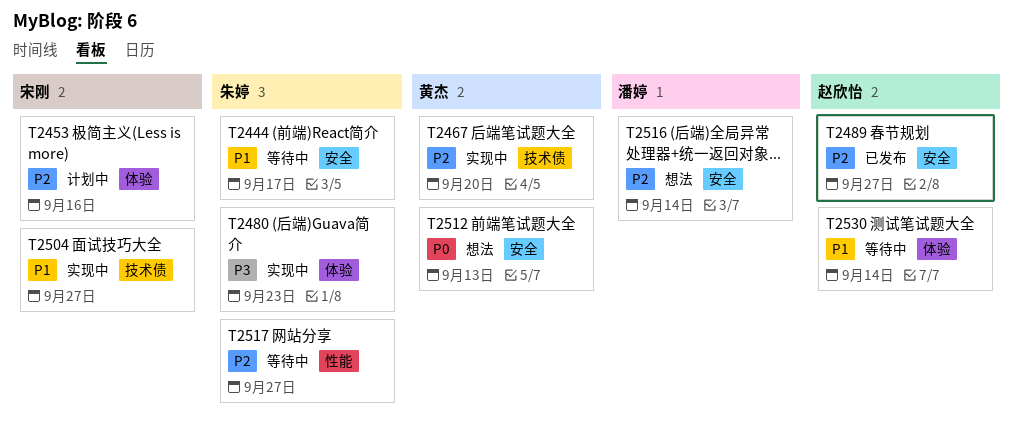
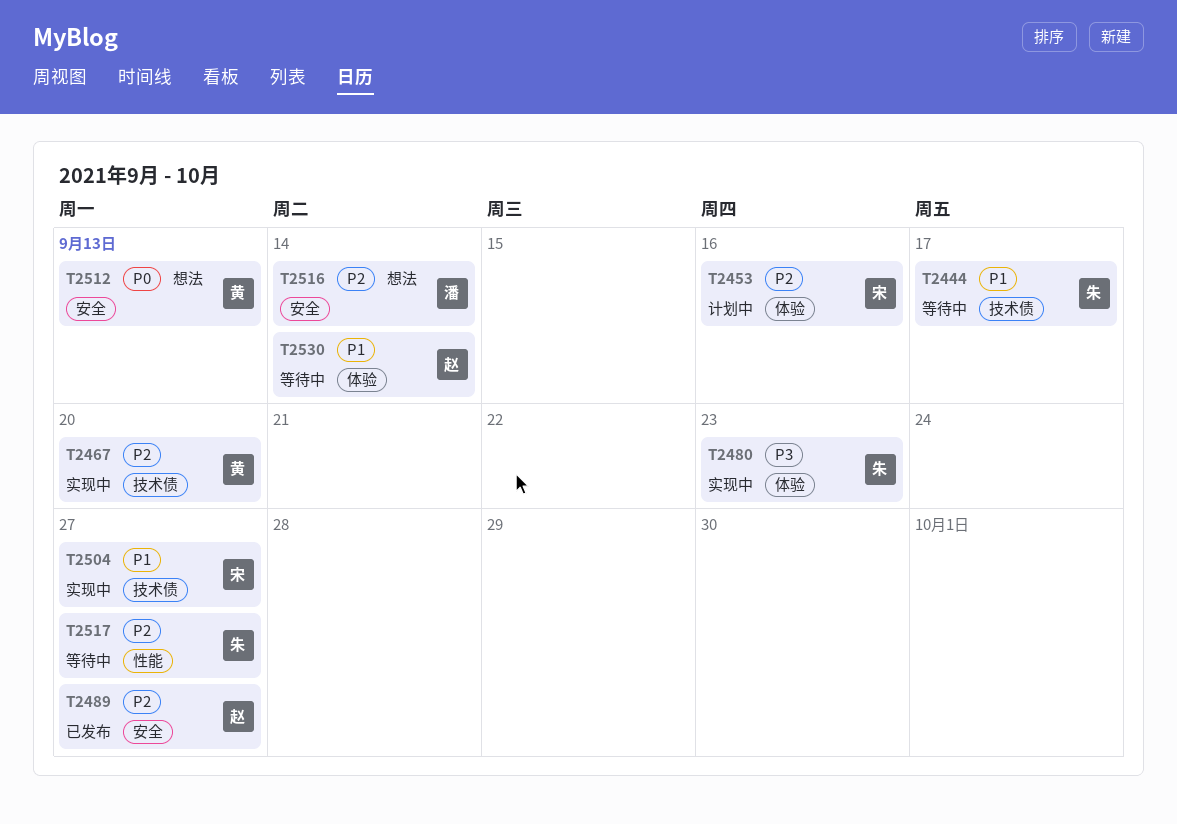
T2444, label: 安全 -> 技术债

